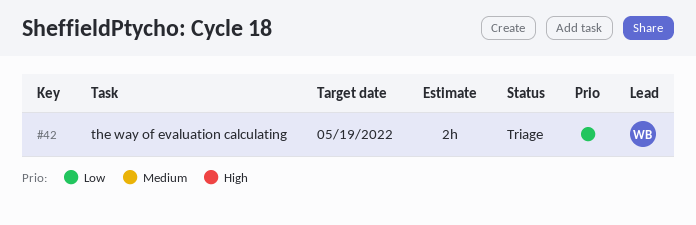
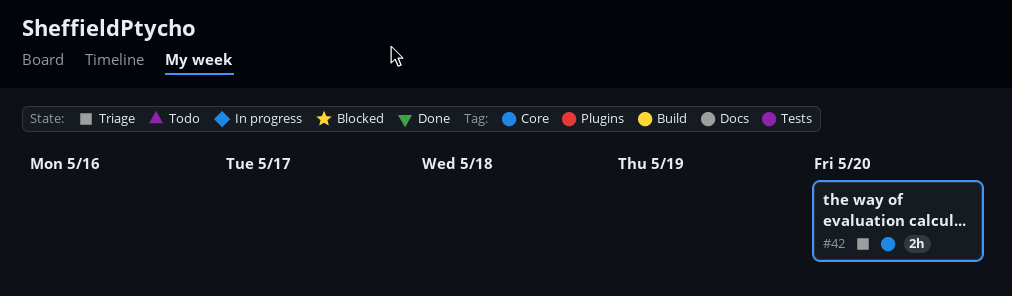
#42, due: May 19 -> May 20

